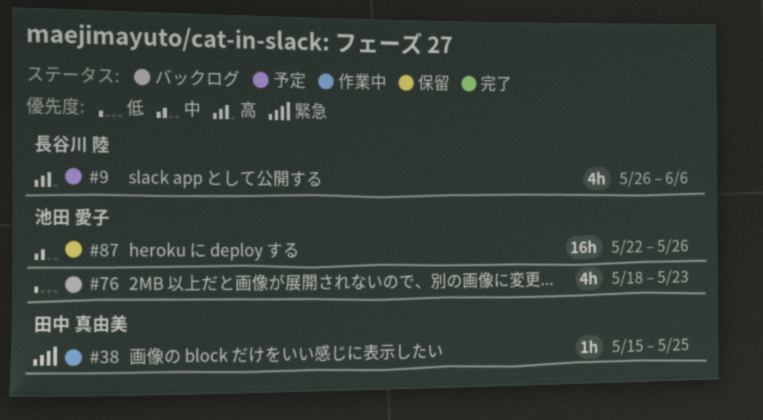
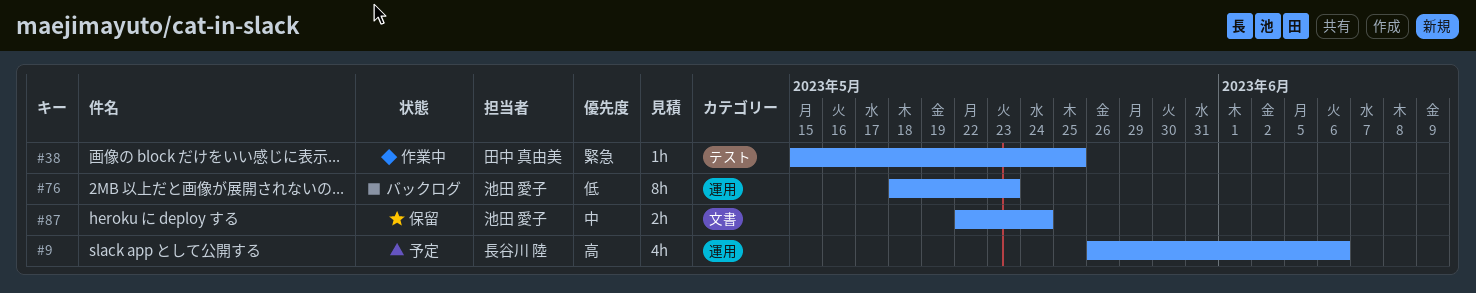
#76, estimate: 4h -> 8h
#87, estimate: 16h -> 2h
#87, due: May 26 -> May 24

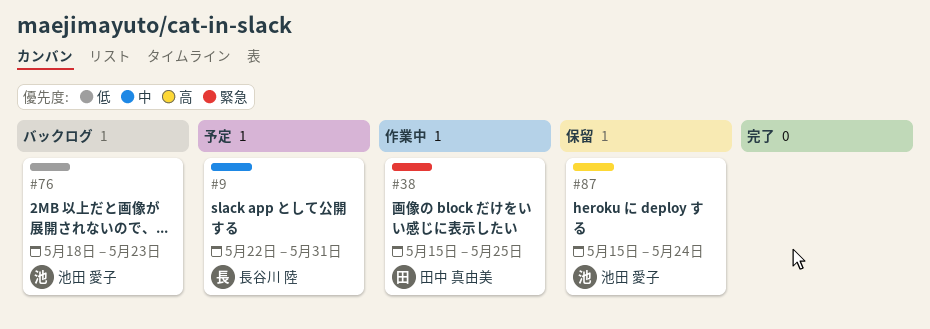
#9, priority: 高 -> 中
#9, start: May 26 -> May 22
#9, due: Jun 6 -> May 31
#87, priority: 中 -> 高
#87, start: May 22 -> May 15

